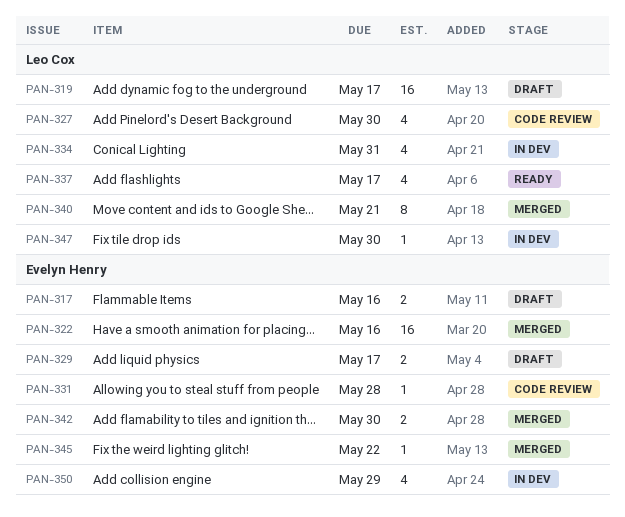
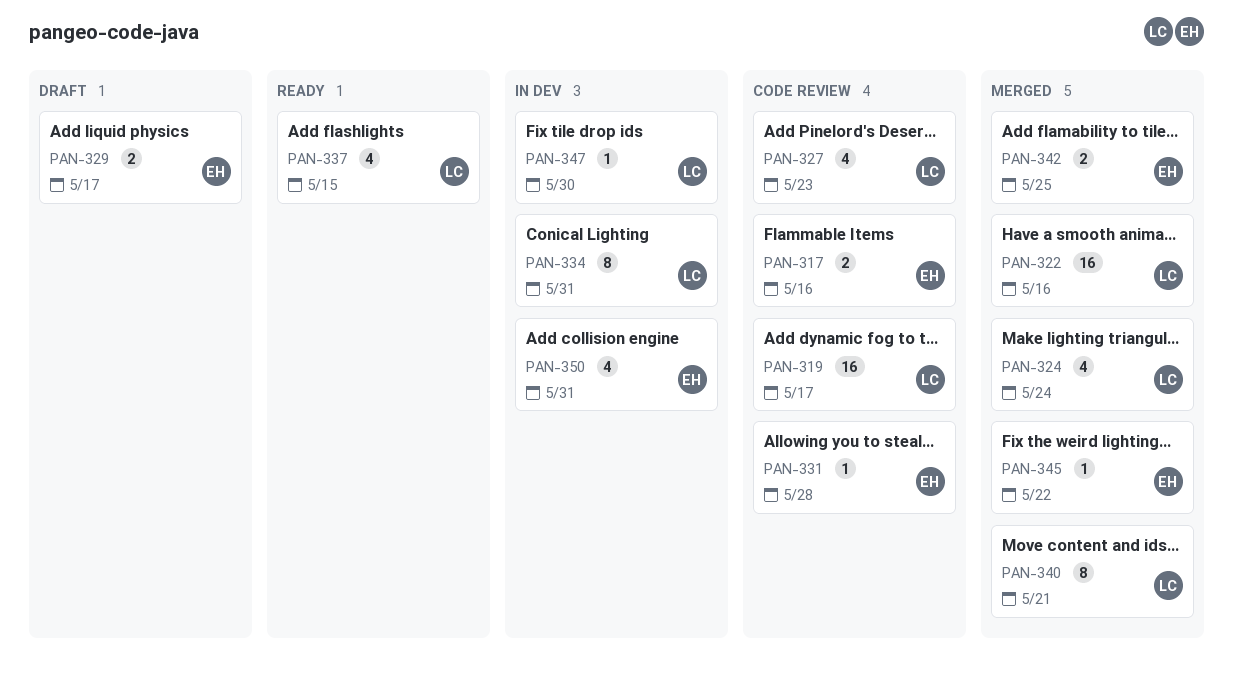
PAN-317, status: Draft -> Code review
PAN-319, status: Draft -> Code review
PAN-322, owner: Evelyn Henry -> Leo Cox
PAN-324: none -> present
PAN-327, due: May 30 -> May 23
PAN-334, estimate: 4 -> 8
PAN-337, due: May 17 -> May 15
PAN-342, due: May 30 -> May 25
PAN-350, due: May 29 -> May 31

